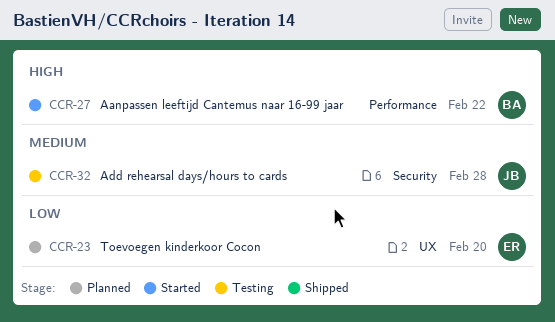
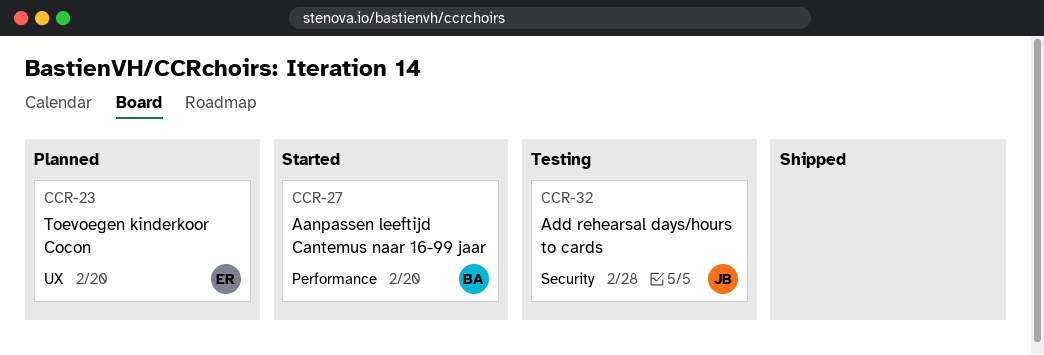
CCR-27, due: Feb 22 -> Feb 20

